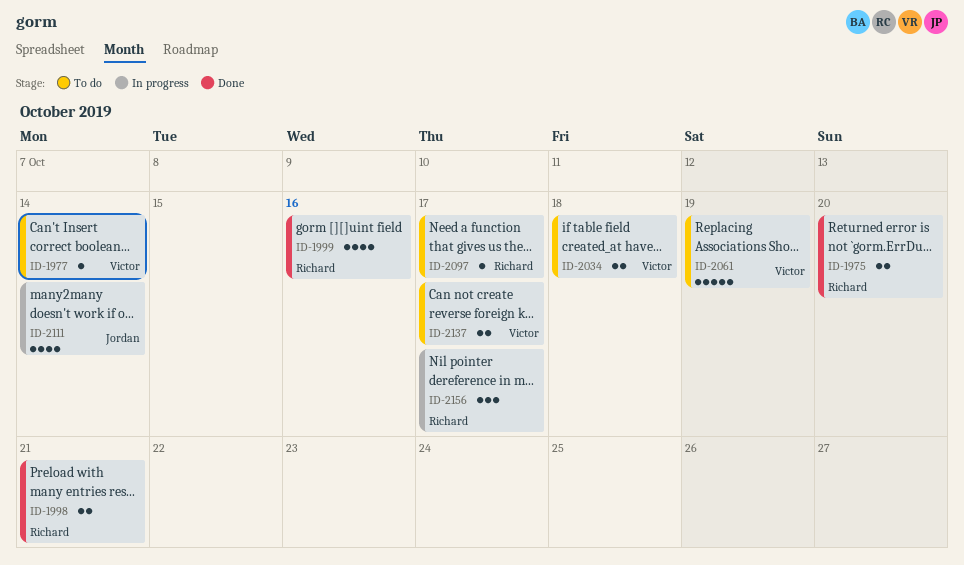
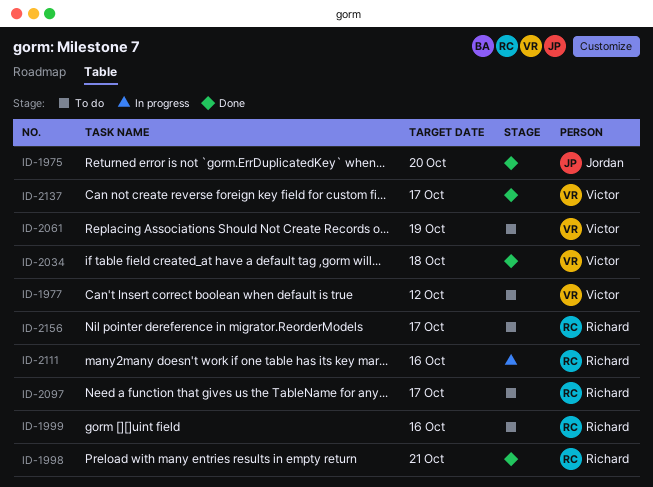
ID-1975, owner: Richard -> Jordan
ID-1977, due: Oct 14 -> Oct 12
ID-1999, status: Done -> To do
ID-2034, status: To do -> Done
ID-2111, owner: Jordan -> Richard
ID-2111, due: Oct 14 -> Oct 16
ID-2137, status: To do -> Done
ID-2156, status: In progress -> To do

